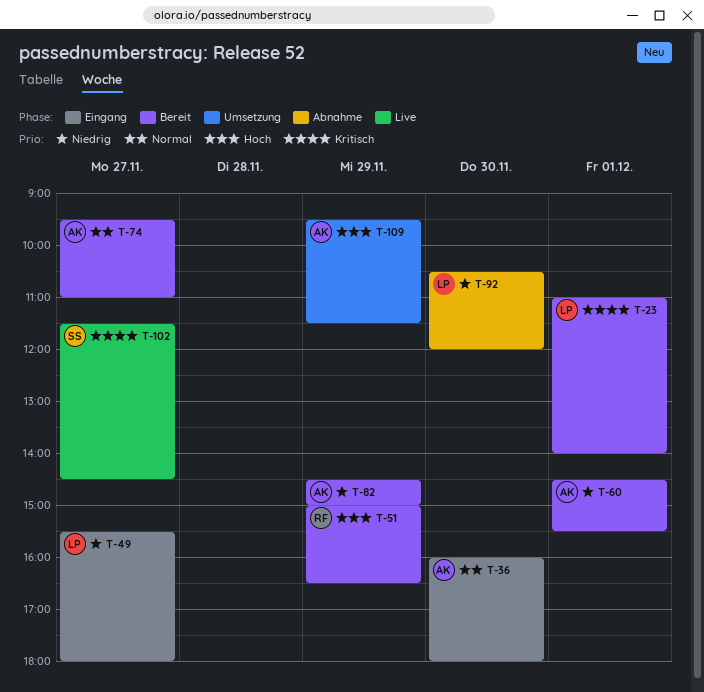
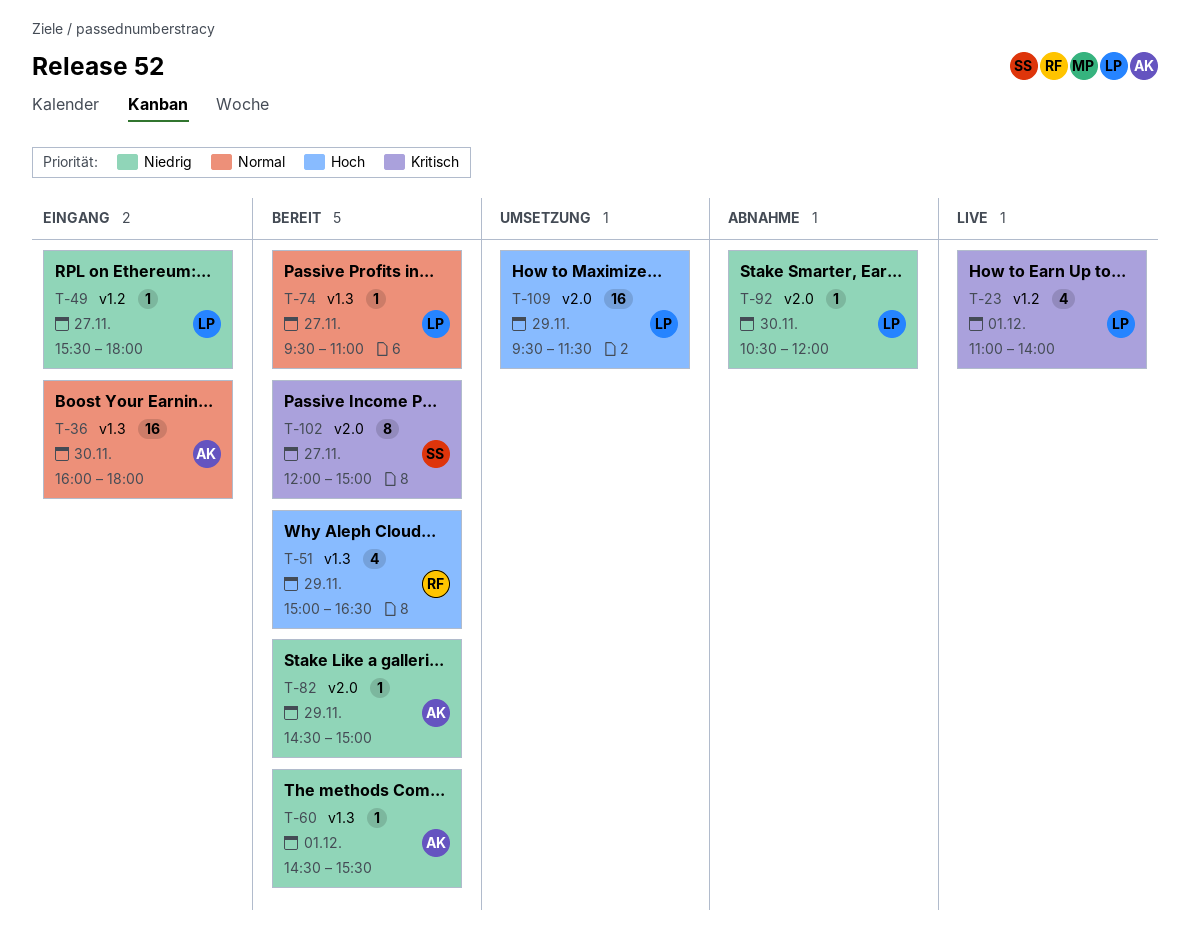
T-23, status: Bereit -> Live
T-74, owner: AK -> LP
T-102, status: Live -> Bereit
T-102, begins: 11:30 -> 12:00
T-102, ends: 14:30 -> 15:00
T-109, owner: AK -> LP

